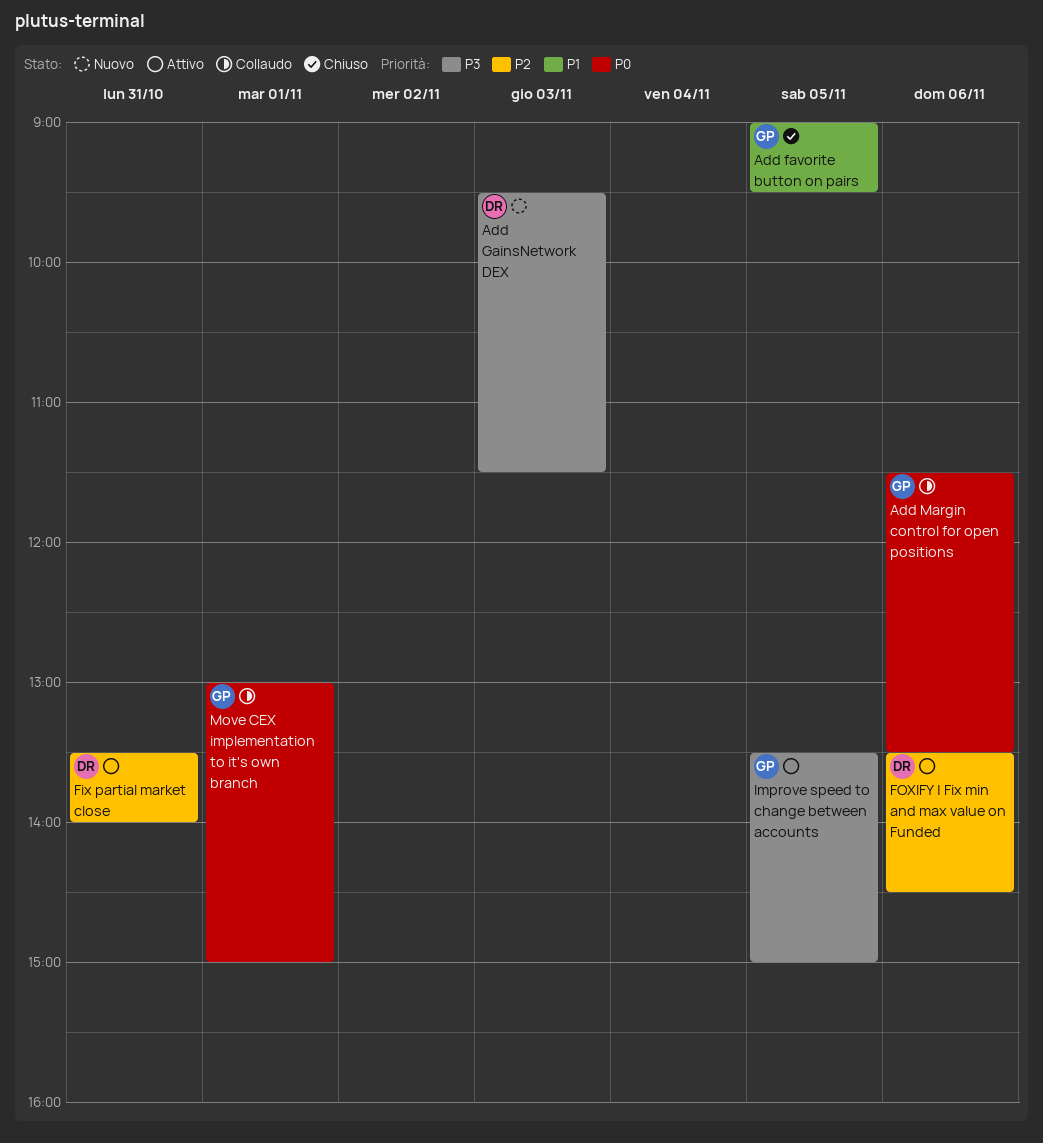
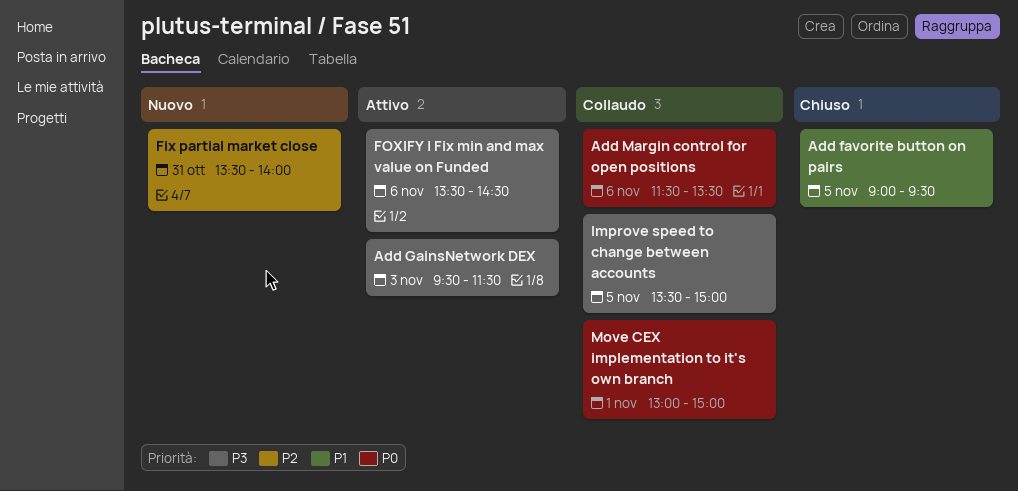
Add GainsNetwork DEX, status: Nuovo -> Attivo
Fix partial market close, status: Attivo -> Nuovo
FOXIFY | Fix min and max value on Funded, priority: P2 -> P3
Improve speed to change between accounts, status: Attivo -> Collaudo

